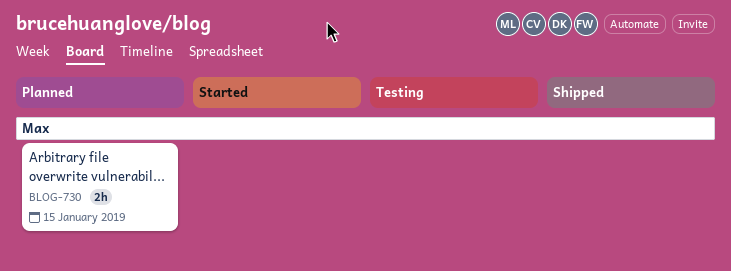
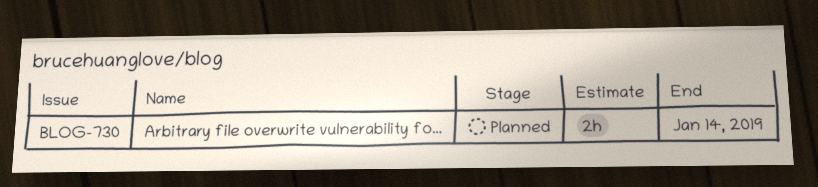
BLOG-730, due: Jan 15 -> Jan 14

